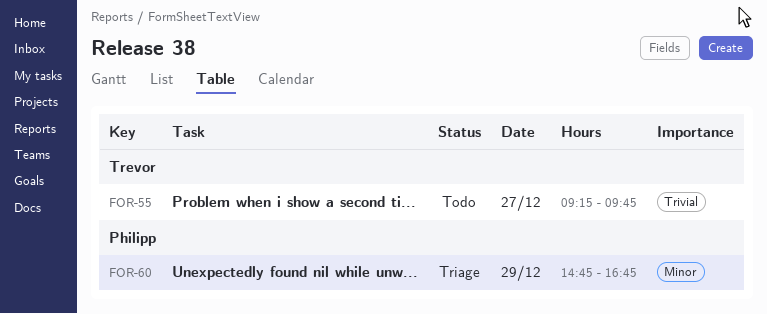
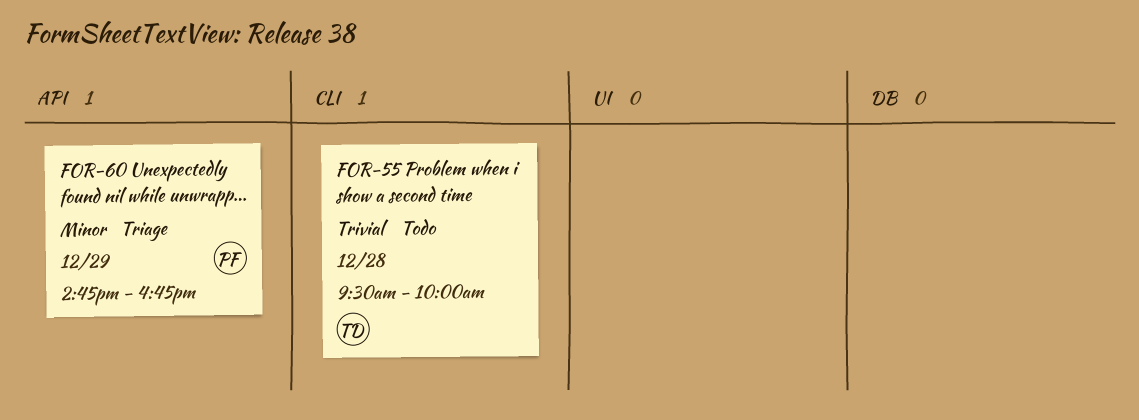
FOR-55, day: Dec 27 -> Dec 28
FOR-55, begins: 09:15 -> 09:30
FOR-55, ends: 09:45 -> 10:00

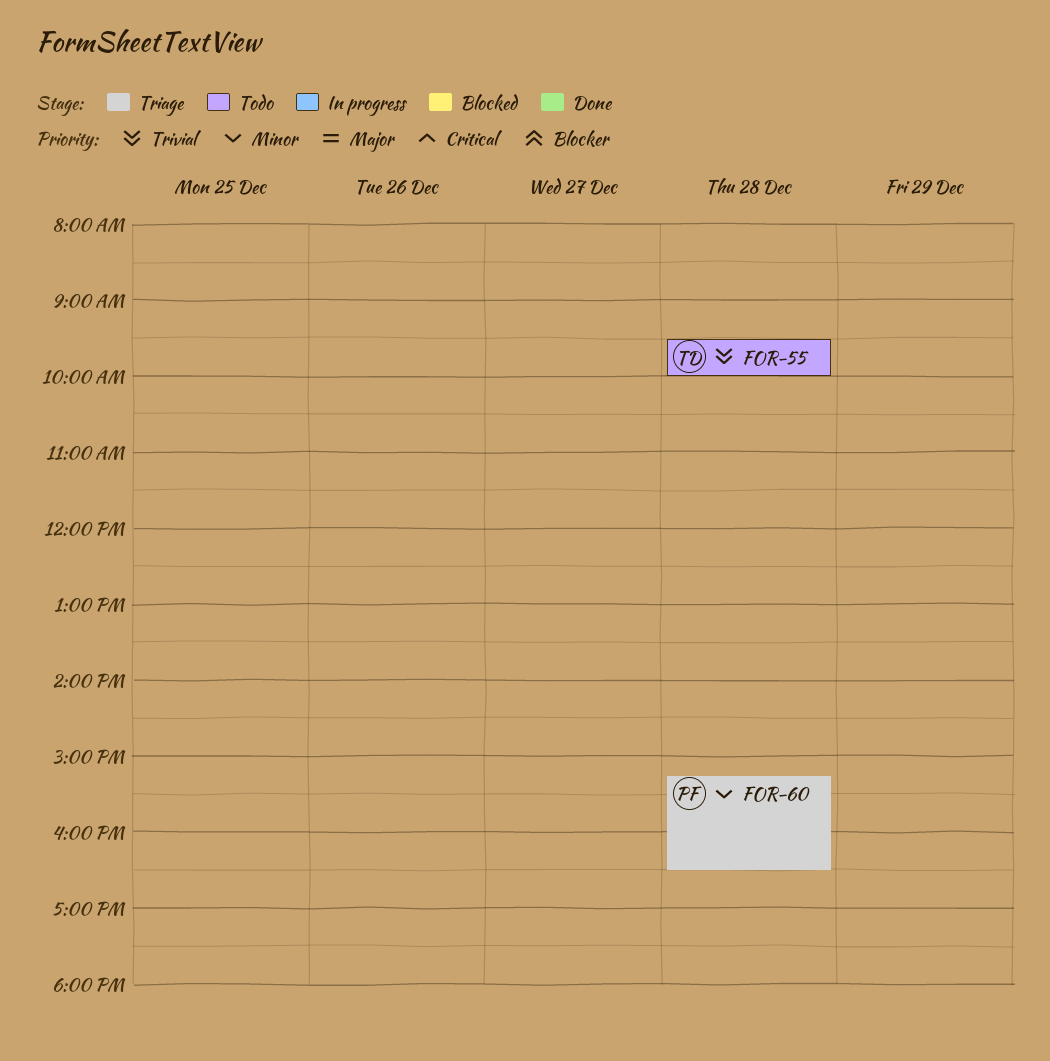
FOR-60, day: Dec 29 -> Dec 28
FOR-60, begins: 14:45 -> 15:15
FOR-60, ends: 16:45 -> 16:30

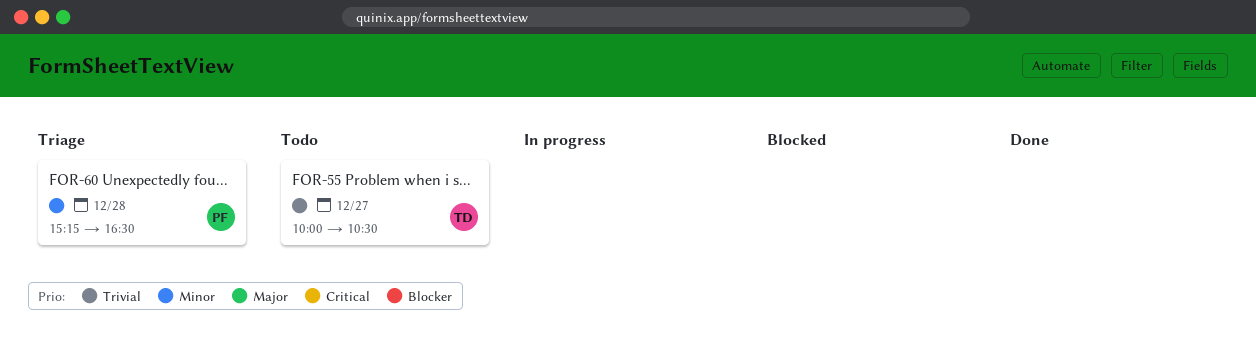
FOR-55, day: Dec 28 -> Dec 27
FOR-55, begins: 09:30 -> 10:00
FOR-55, ends: 10:00 -> 10:30

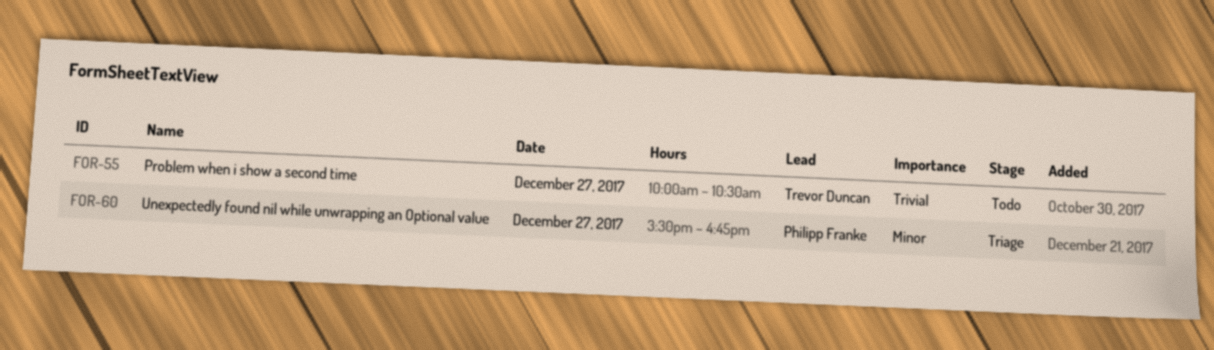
FOR-60, day: Dec 28 -> Dec 27
FOR-60, begins: 15:15 -> 15:30
FOR-60, ends: 16:30 -> 16:45

